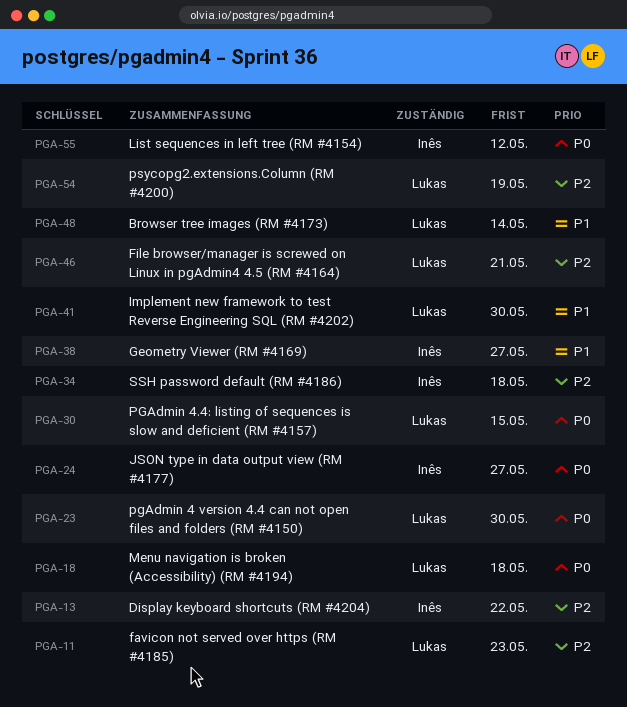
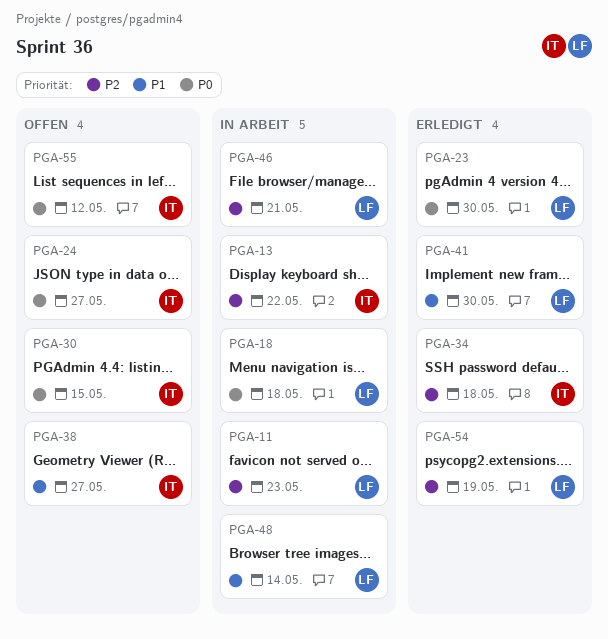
PGA-30, owner: Lukas -> Inês

